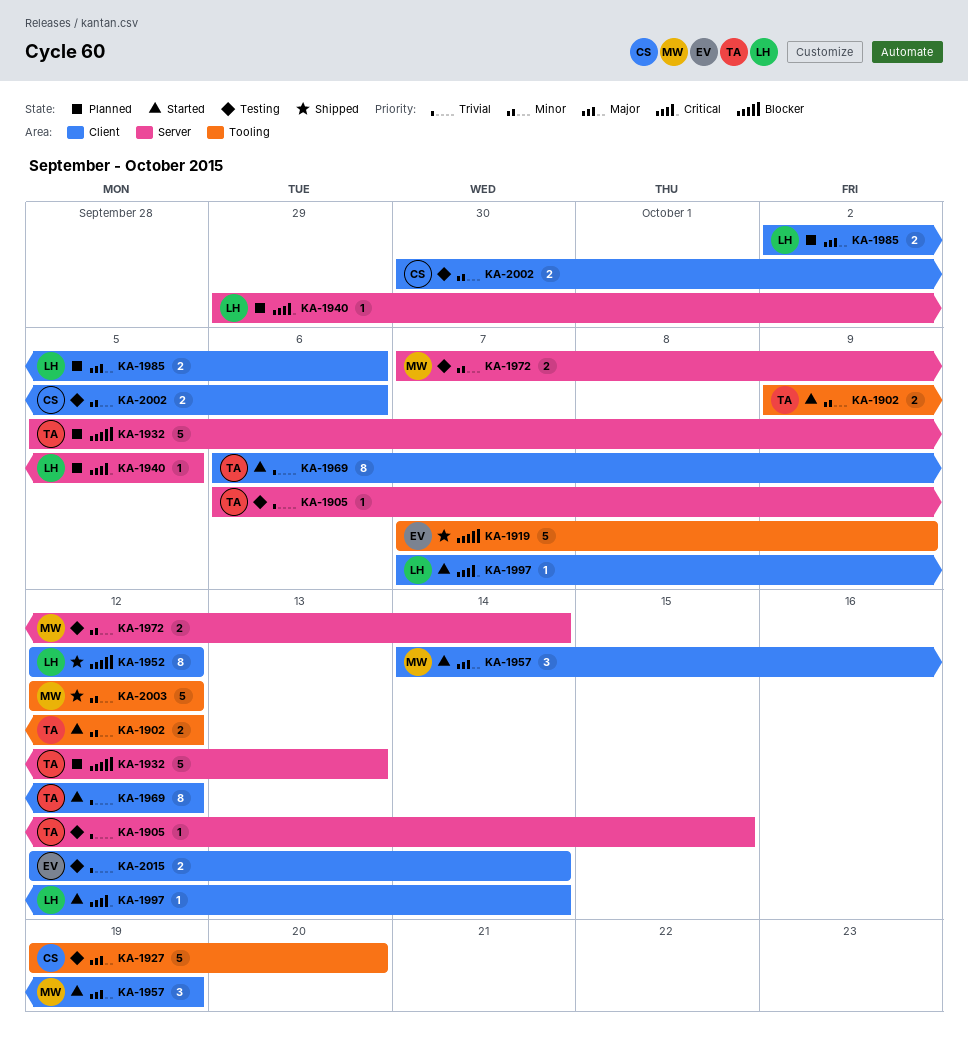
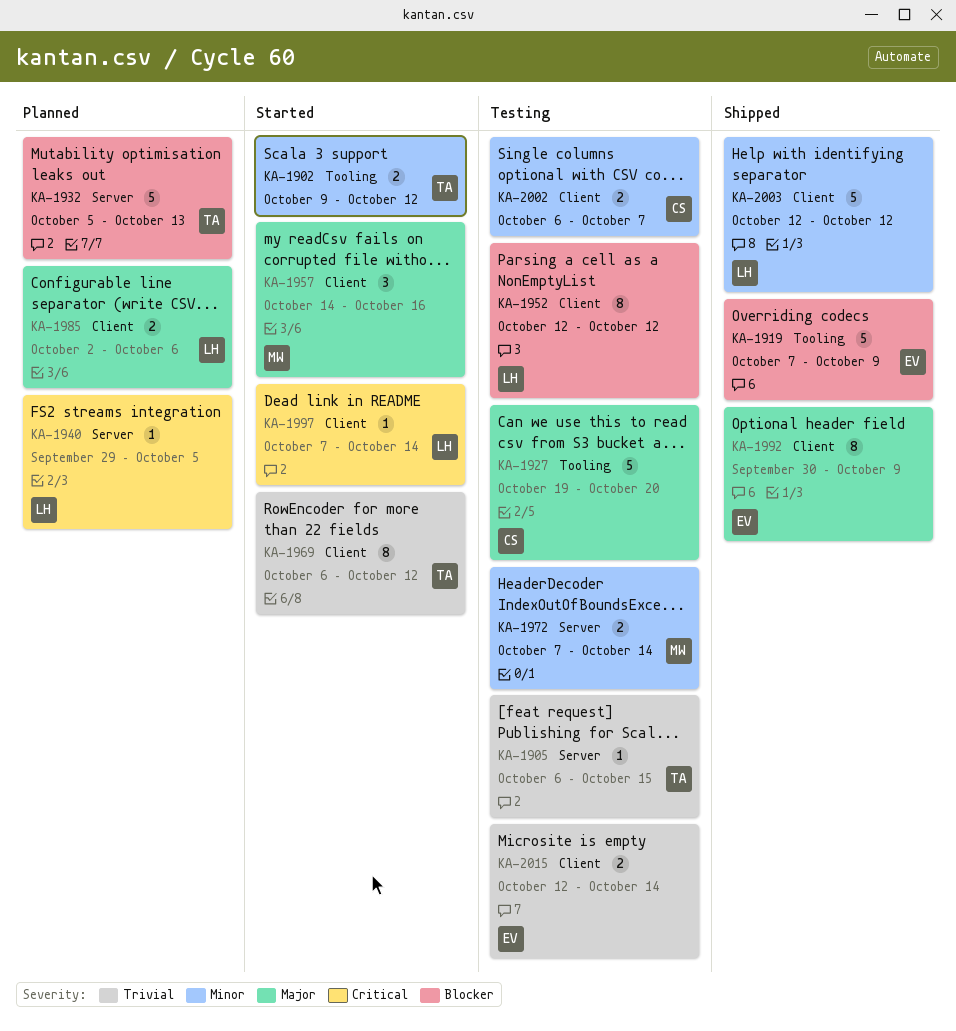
KA-1952, status: Shipped -> Testing
KA-1957, due: Oct 19 -> Oct 16
KA-1992: none -> present
KA-2002, start: Sep 30 -> Oct 6
KA-2002, due: Oct 6 -> Oct 7
KA-2003, owner: MW -> LH
KA-2003, label: Tooling -> Client

